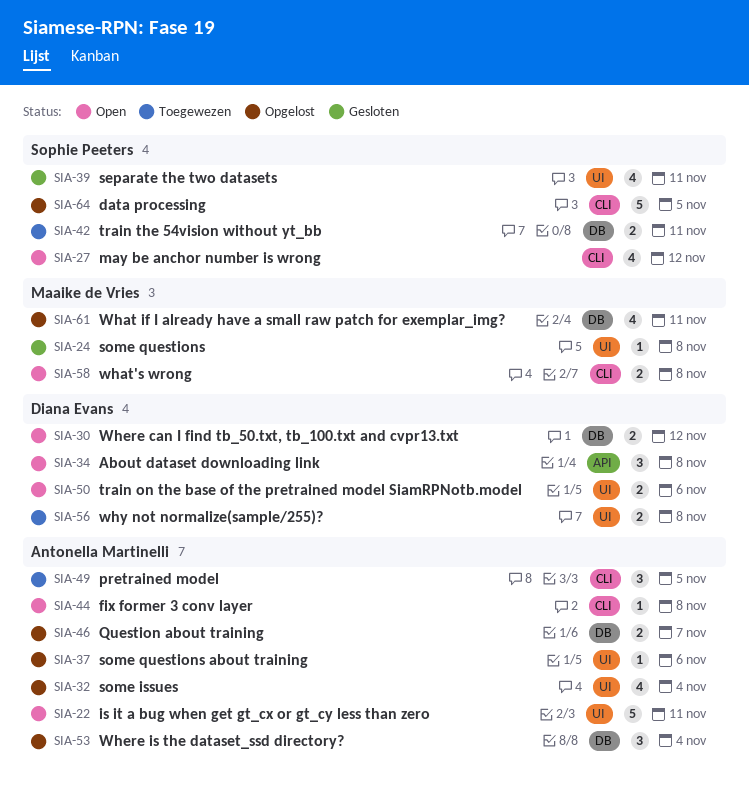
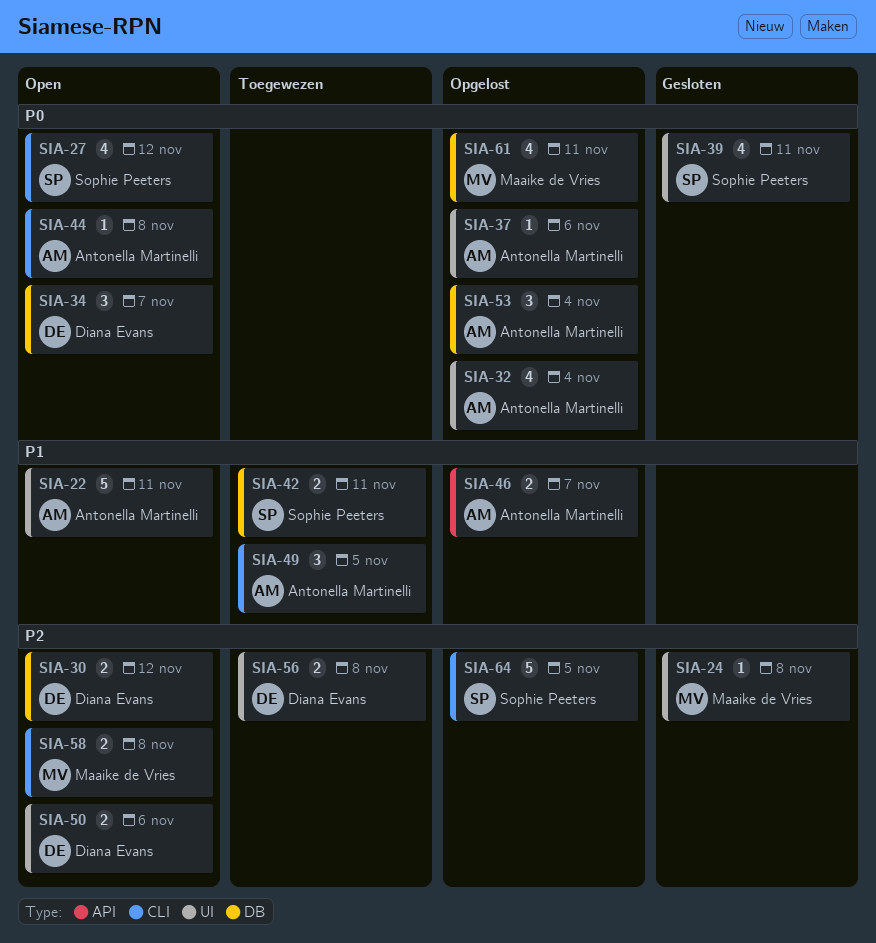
SIA-34, label: API -> DB
SIA-34, due: Nov 8 -> Nov 7
SIA-46, label: DB -> API

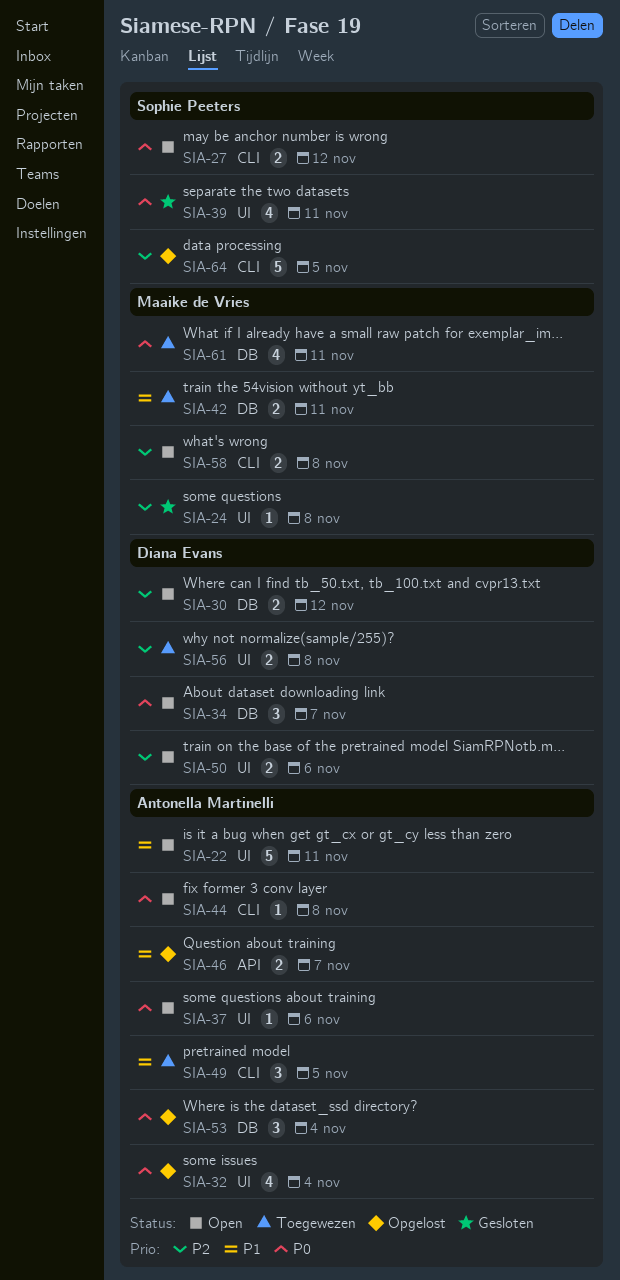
SIA-27, estimate: 4 -> 2
SIA-37, status: Opgelost -> Open
SIA-42, owner: Sophie Peeters -> Maaike de Vries
SIA-61, status: Opgelost -> Toegewezen

